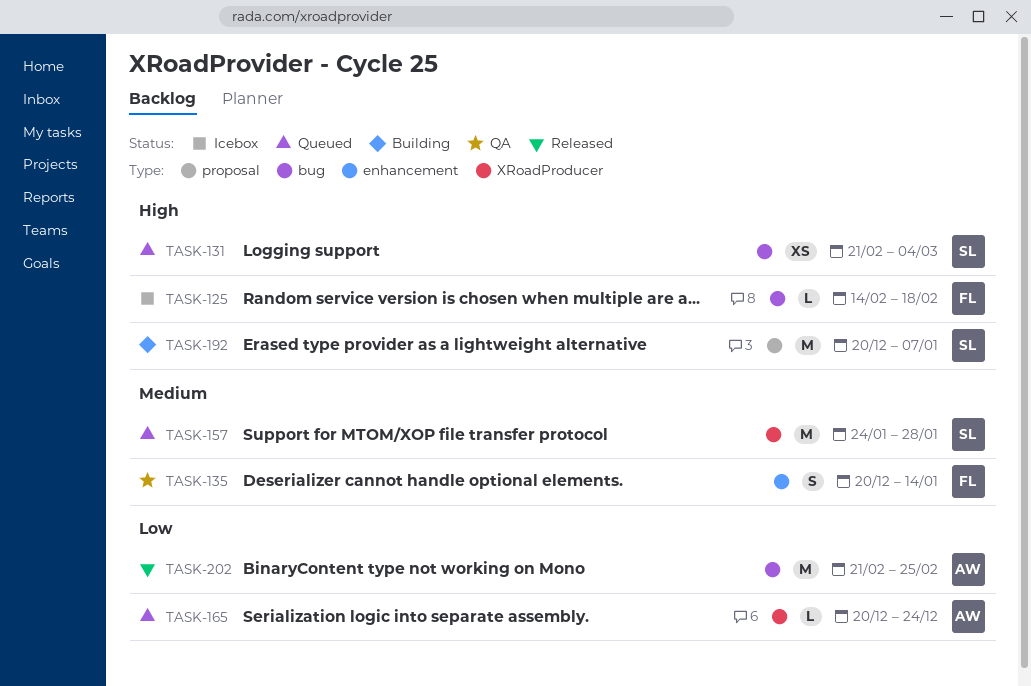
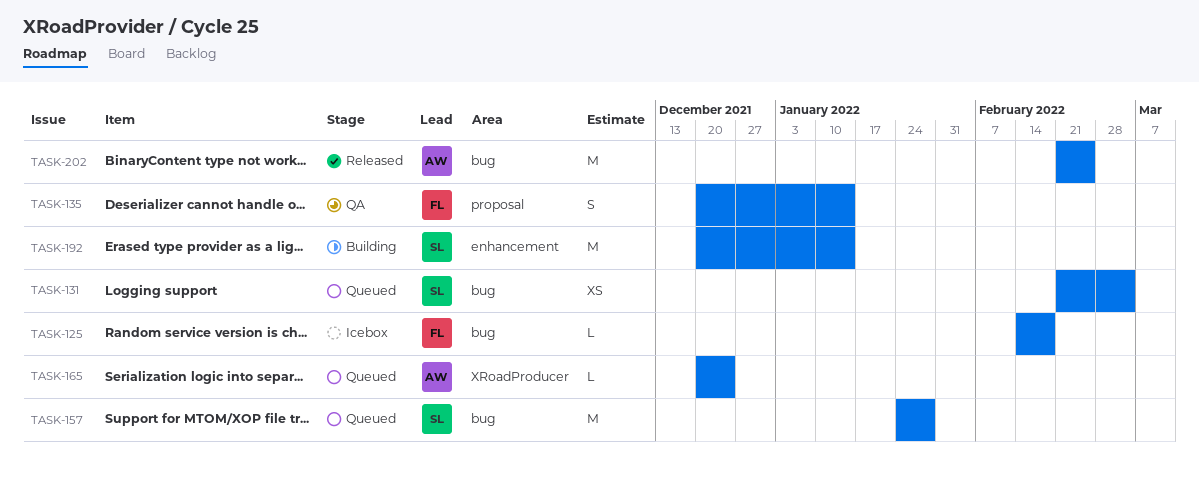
TASK-135, label: enhancement -> proposal
TASK-157, label: XRoadProducer -> bug
TASK-192, label: proposal -> enhancement
TASK-192, due: Jan 7 -> Jan 14

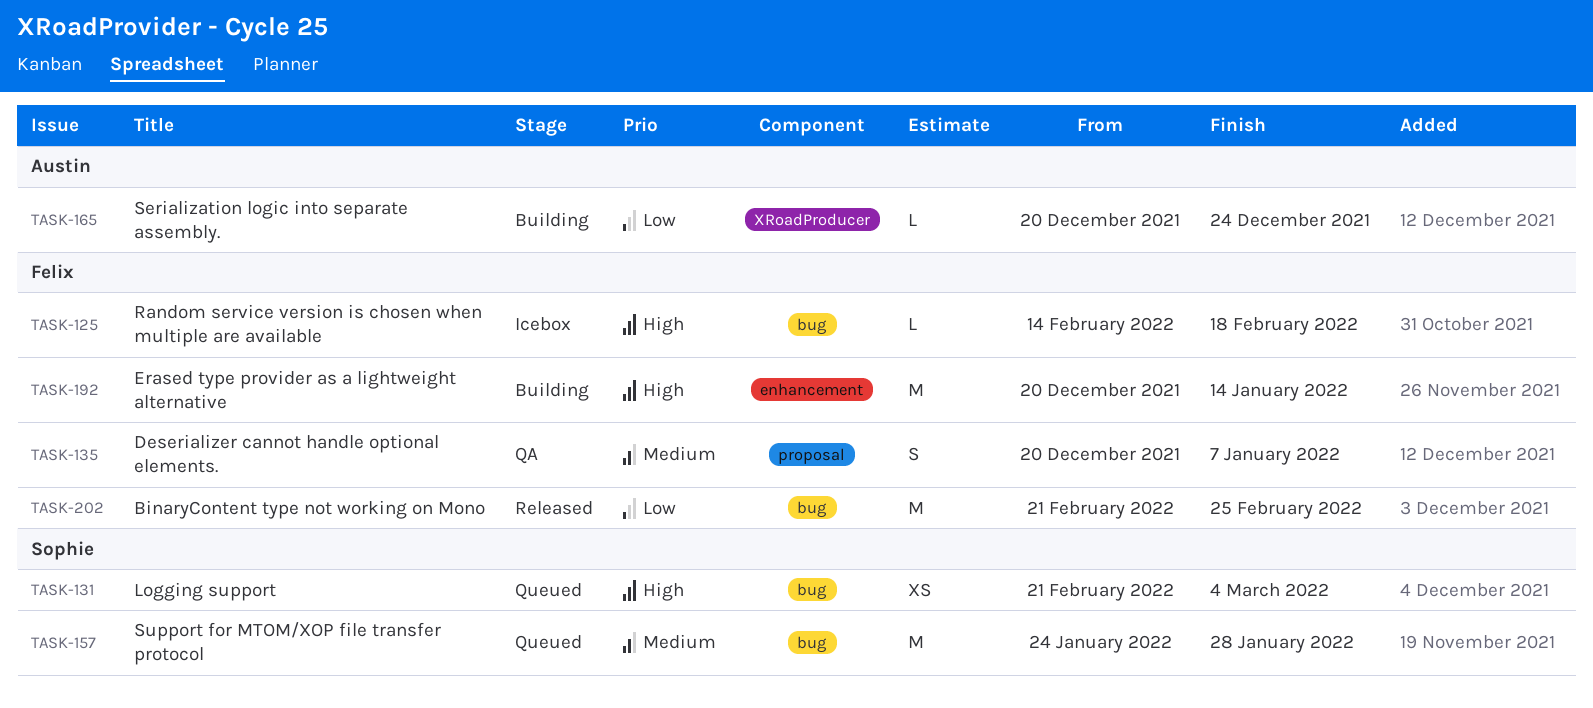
TASK-135, due: Jan 14 -> Jan 7
TASK-165, status: Queued -> Building
TASK-192, owner: Sophie -> Felix
TASK-202, owner: Austin -> Felix

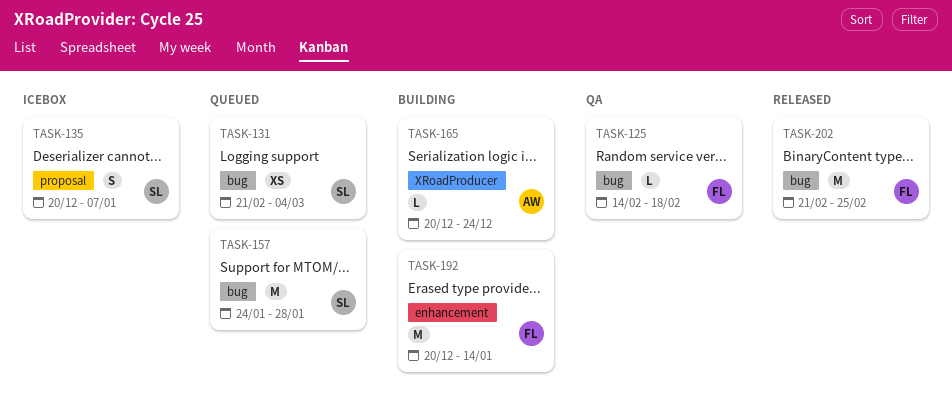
TASK-125, status: Icebox -> QA
TASK-135, status: QA -> Icebox
TASK-135, owner: Felix -> Sophie

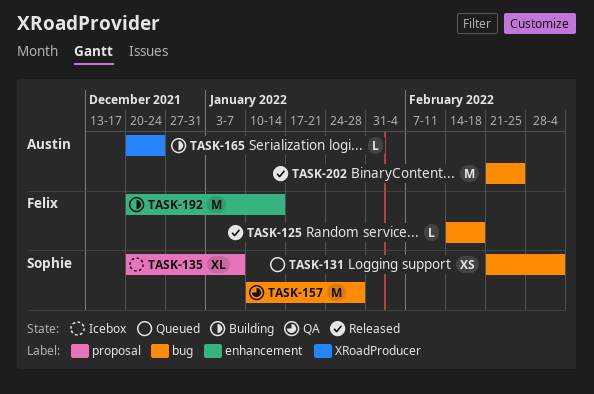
TASK-125, status: QA -> Released
TASK-135, estimate: S -> XL
TASK-157, status: Queued -> QA
TASK-157, start: Jan 24 -> Jan 10
TASK-202, owner: Felix -> Austin

